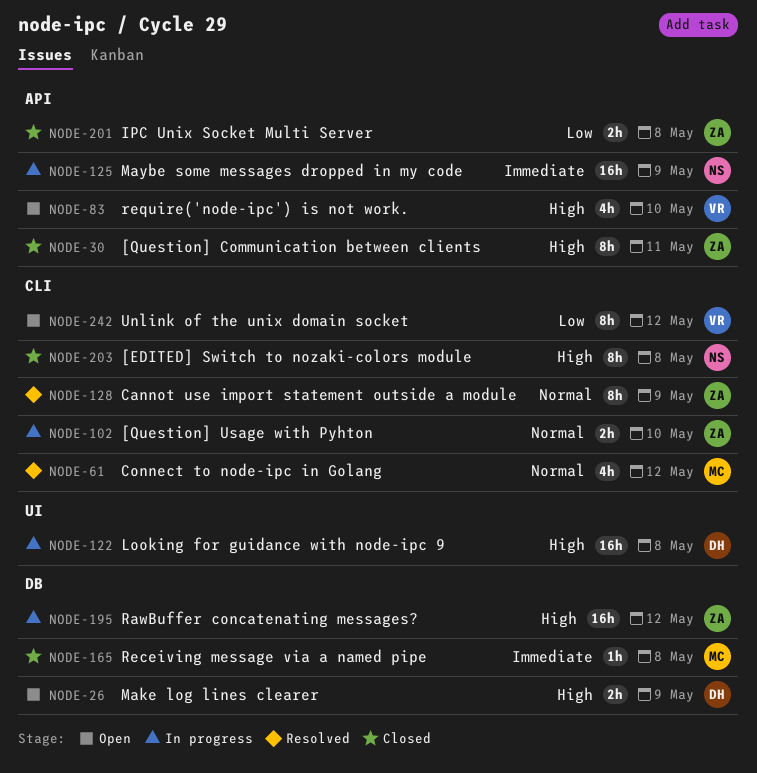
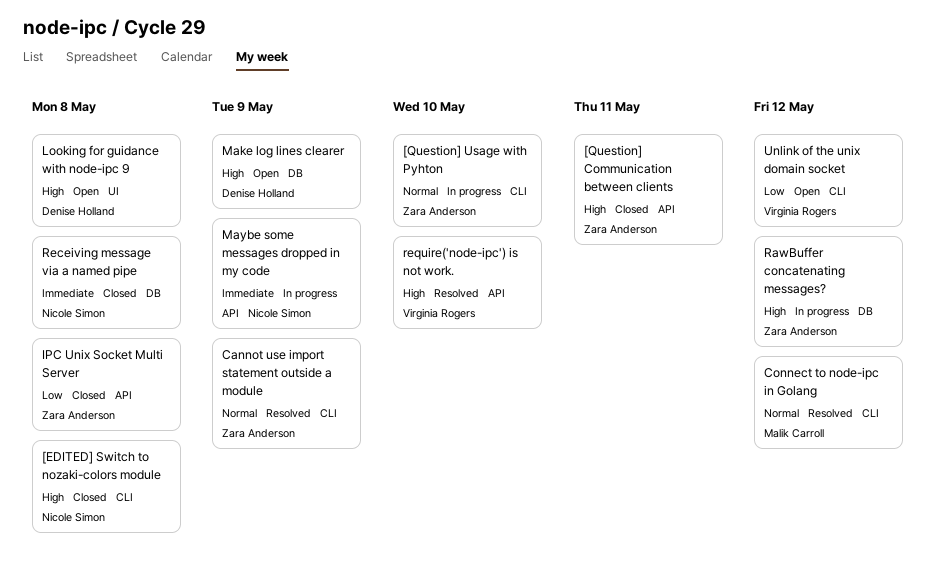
Looking for guidance with node-ipc 9, status: In progress -> Open
Receiving message via a named pipe, owner: Malik Carroll -> Nicole Simon
require('node-ipc') is not work., status: Open -> Resolved

